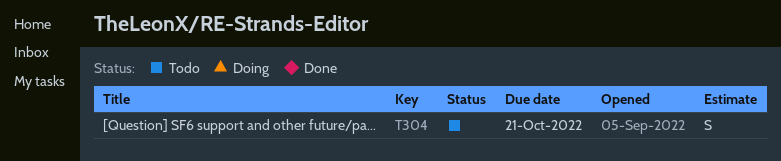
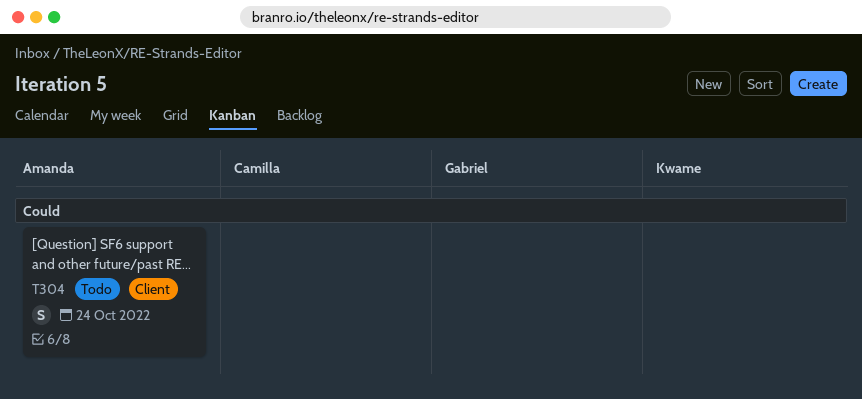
T304, due: Oct 21 -> Oct 24

